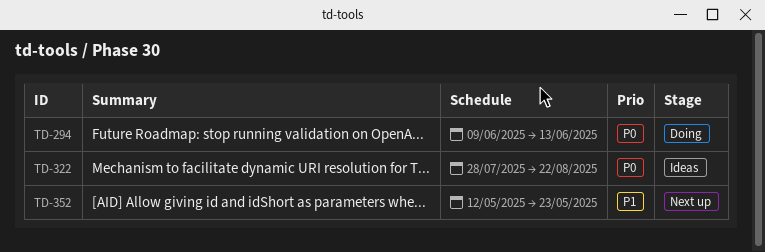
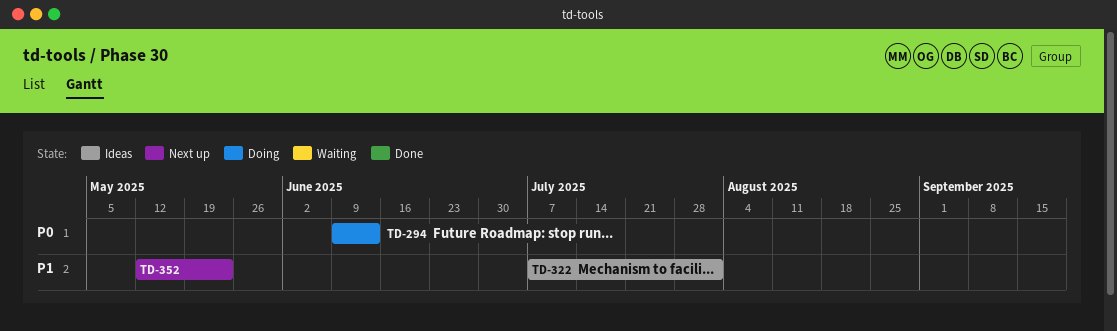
TD-322, priority: P0 -> P1
TD-322, start: Jul 28 -> Jul 7
TD-322, due: Aug 22 -> Aug 1

